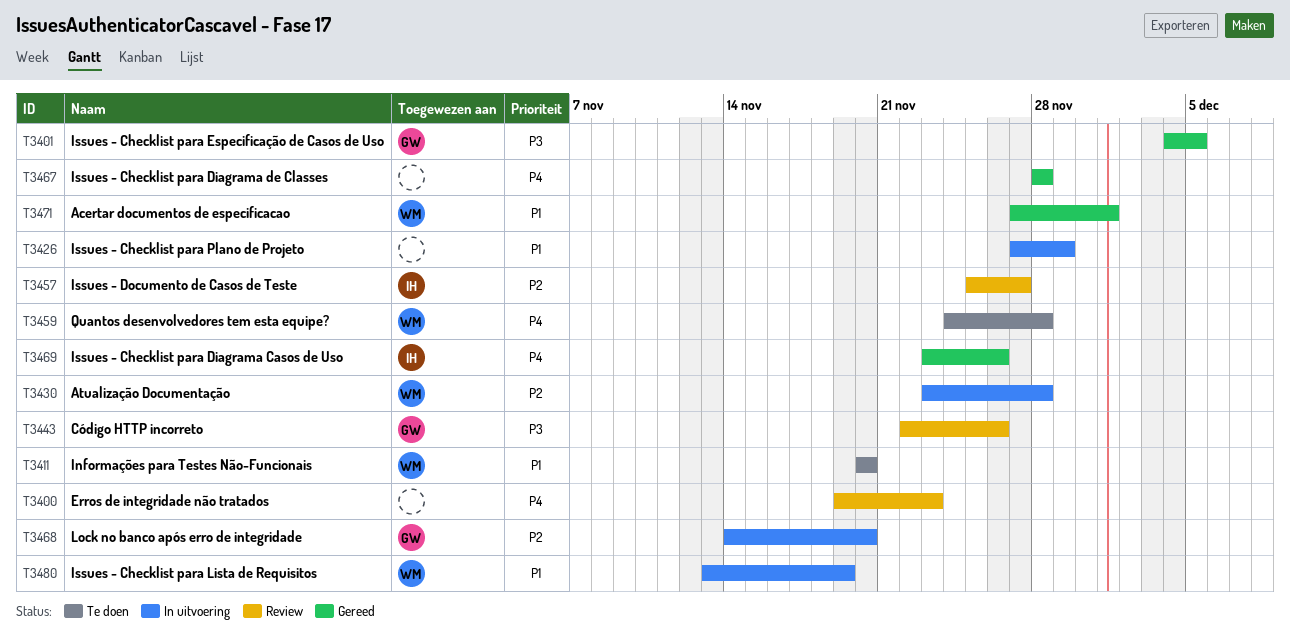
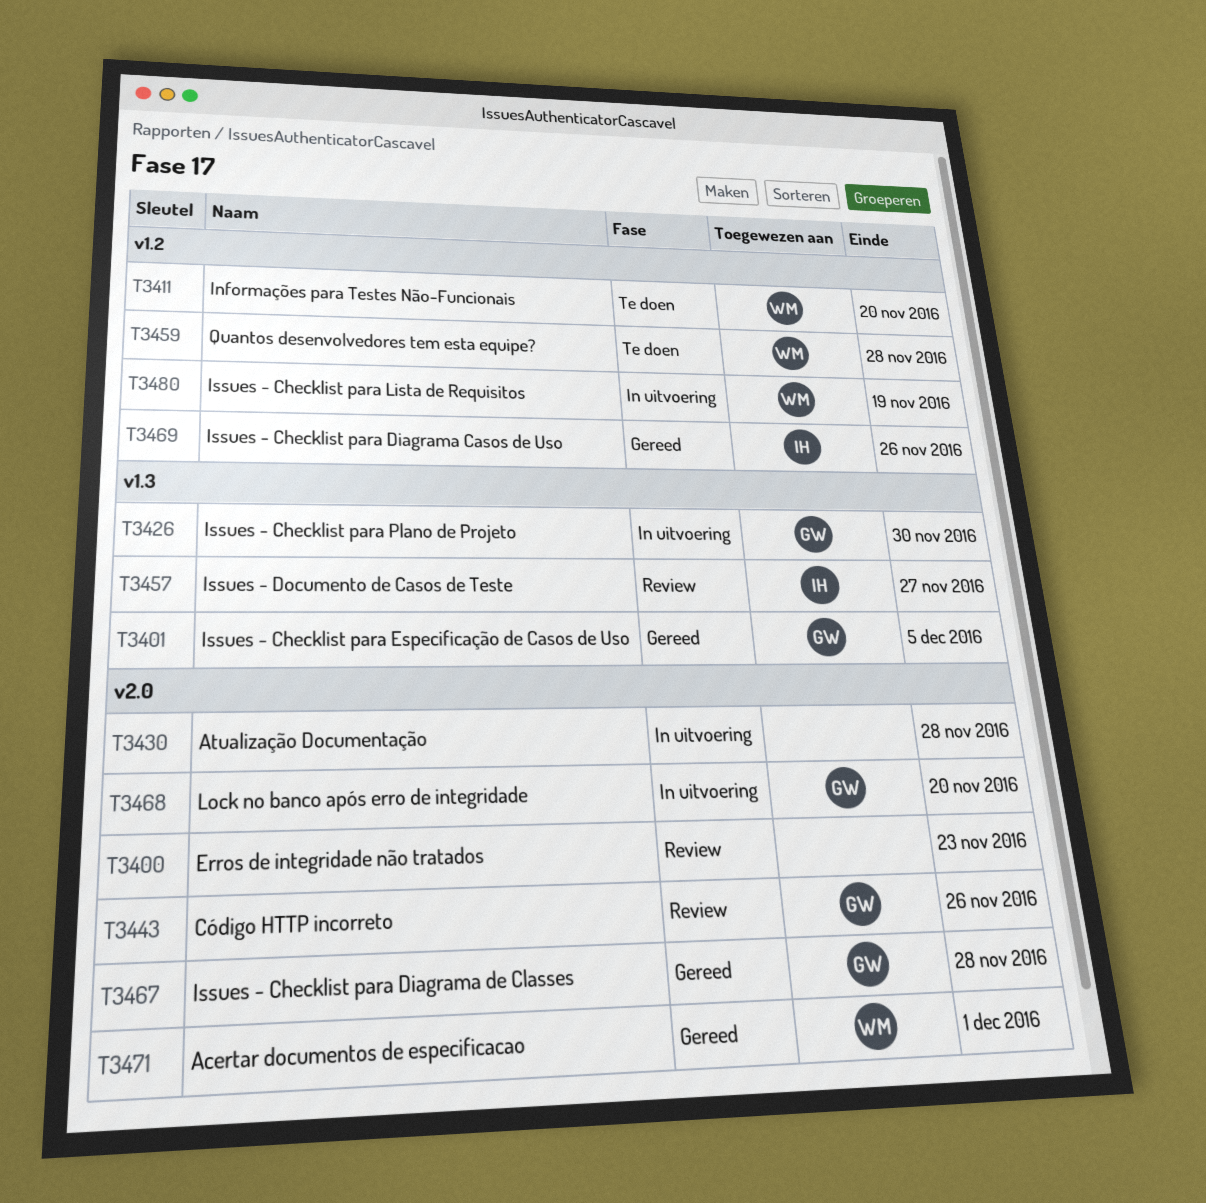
T3426, owner: none -> GW
T3426, due: Nov 29 -> Nov 30
T3430, owner: WM -> none
T3467, owner: none -> GW

